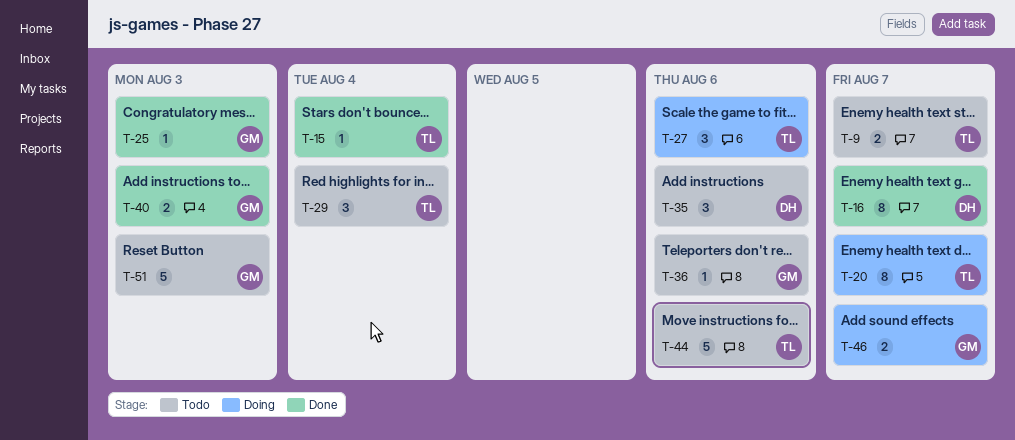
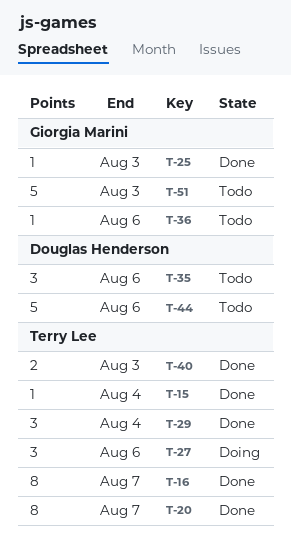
T-9: present -> none
T-16, owner: Douglas Henderson -> Terry Lee
T-20, status: Doing -> Done
T-29, status: Todo -> Done
T-40, owner: Giorgia Marini -> Terry Lee
T-44, owner: Terry Lee -> Douglas Henderson
T-46: present -> none

